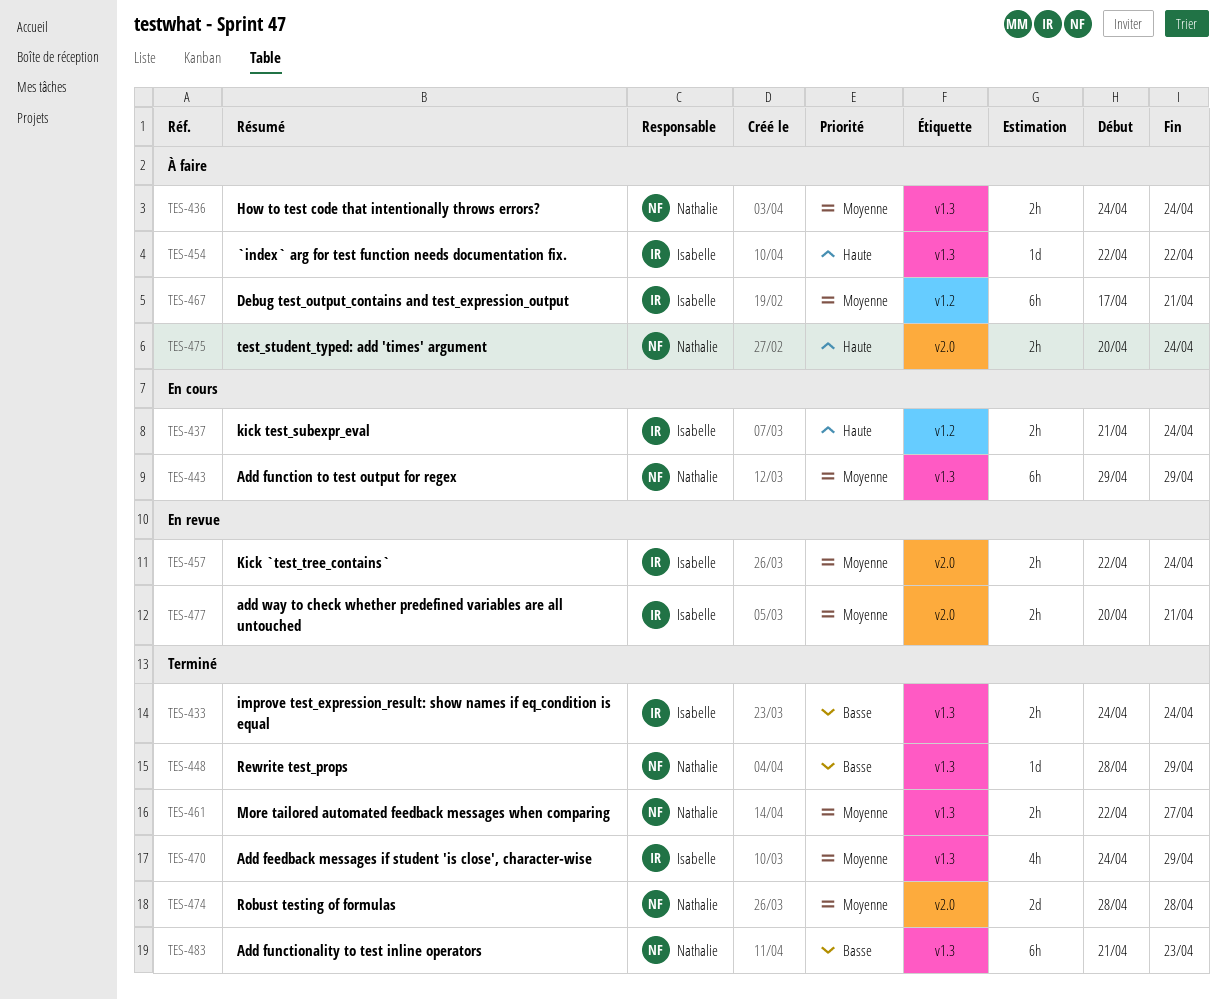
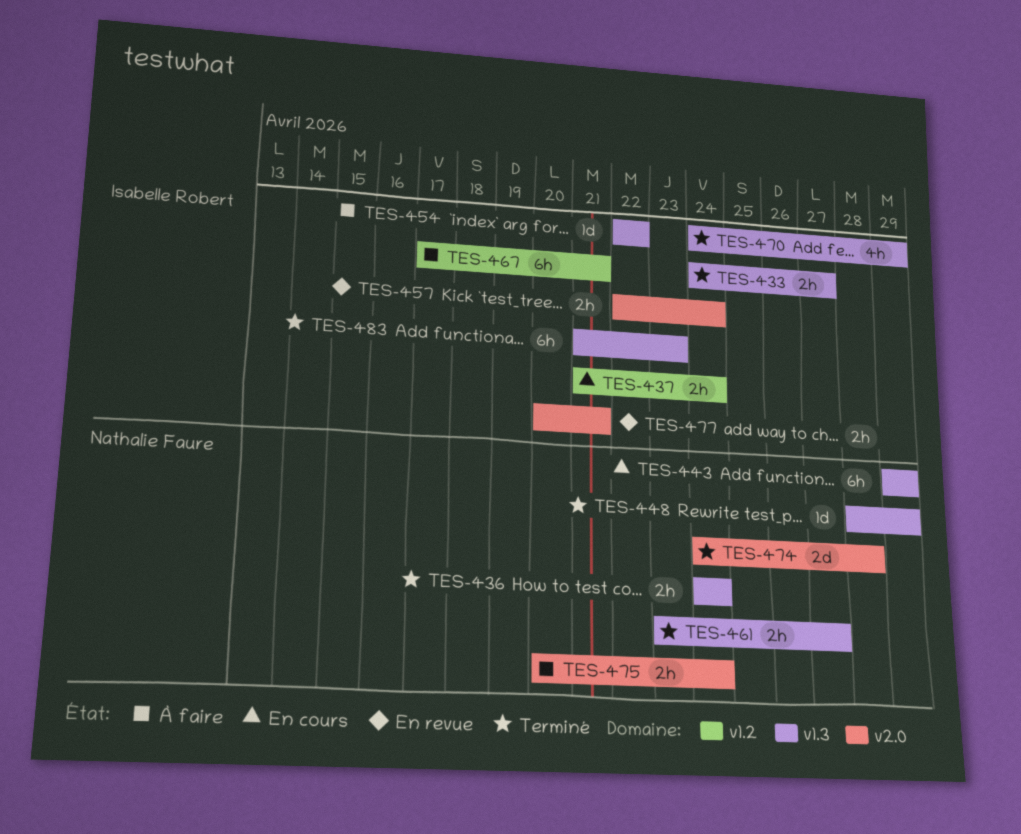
TES-433, due: Apr 24 -> Apr 27
TES-436, status: À faire -> Terminé
TES-461, start: Apr 22 -> Apr 23
TES-474, start: Apr 28 -> Apr 24
TES-483, owner: Nathalie Faure -> Isabelle Robert

